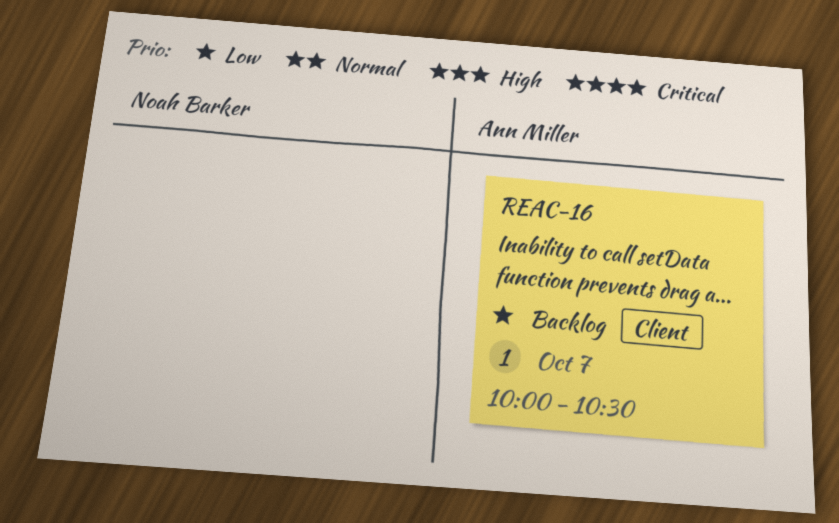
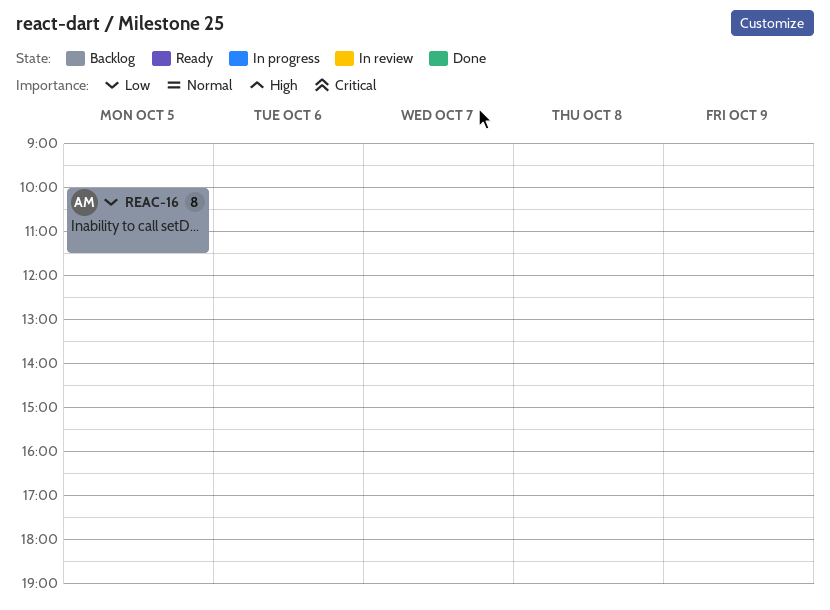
REAC-16, estimate: 1 -> 8
REAC-16, day: Oct 7 -> Oct 5
REAC-16, ends: 10:30 -> 11:30

